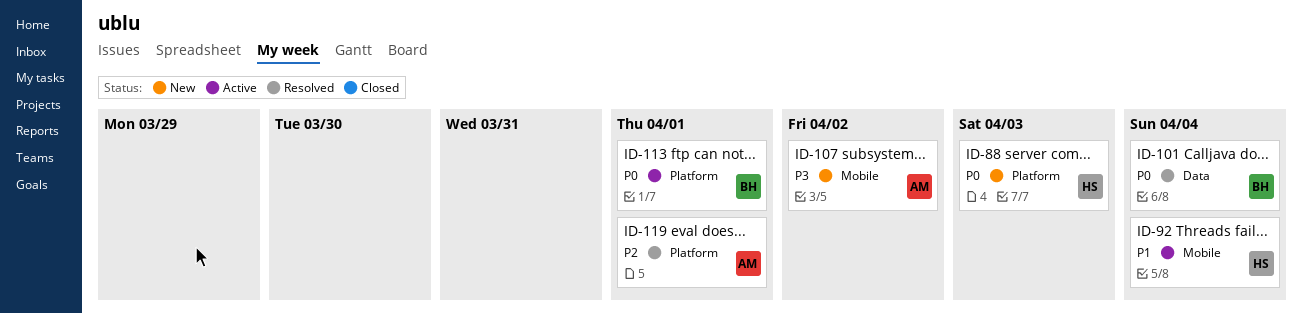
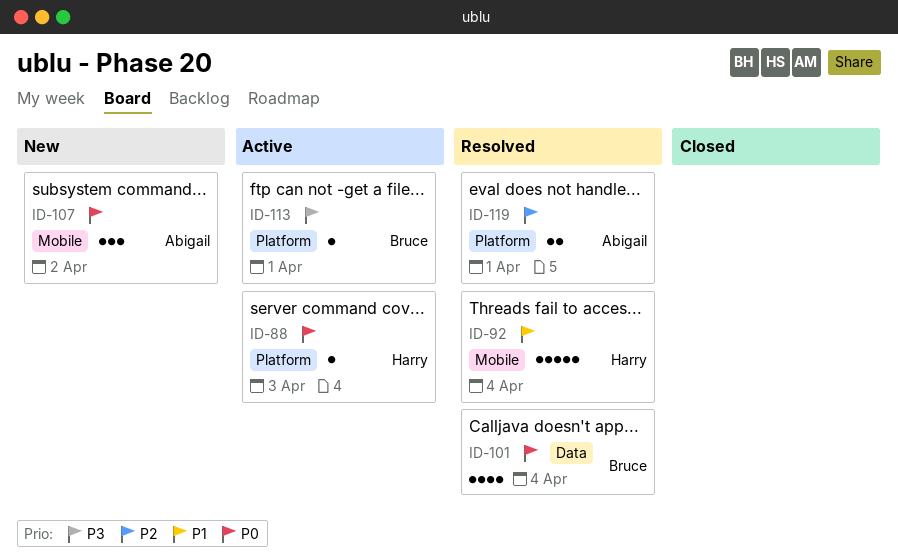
ID-88, status: New -> Active
ID-92, status: Active -> Resolved
ID-107, priority: P3 -> P0
ID-113, priority: P0 -> P3

